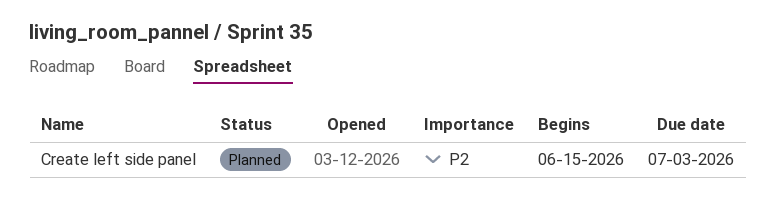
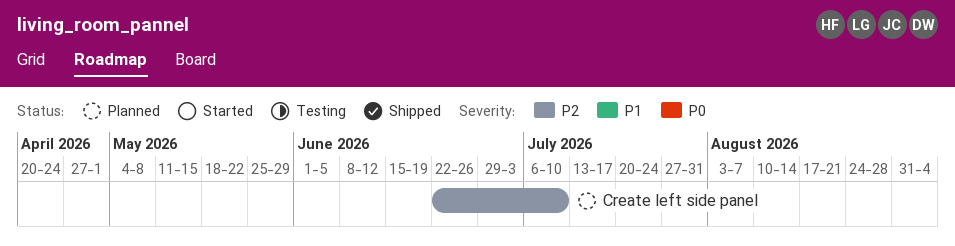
Create left side panel, start: Jun 15 -> Jun 22
Create left side panel, due: Jul 3 -> Jul 10

